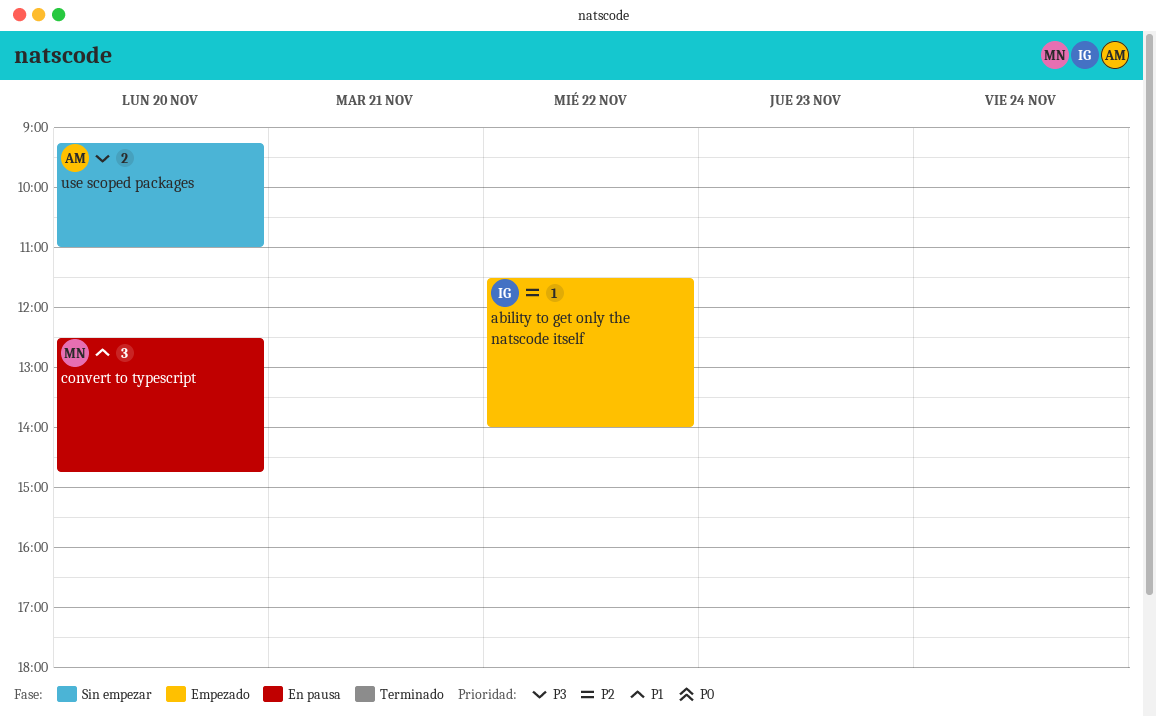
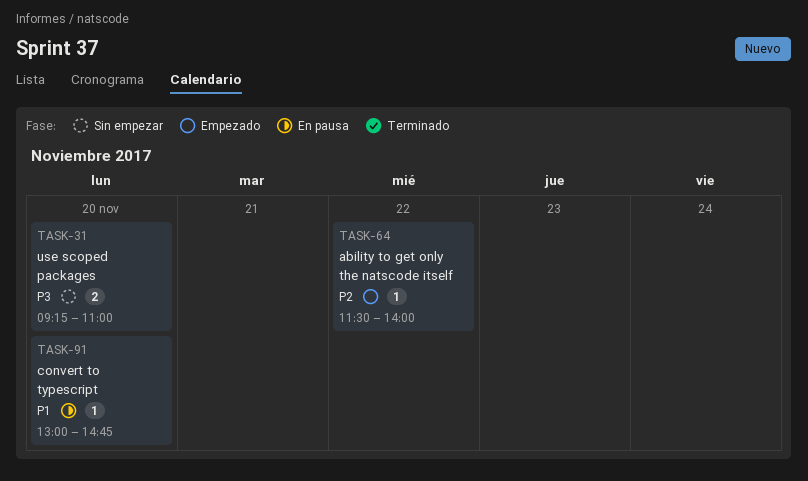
convert to typescript, estimate: 3 -> 1
convert to typescript, begins: 12:30 -> 13:00

